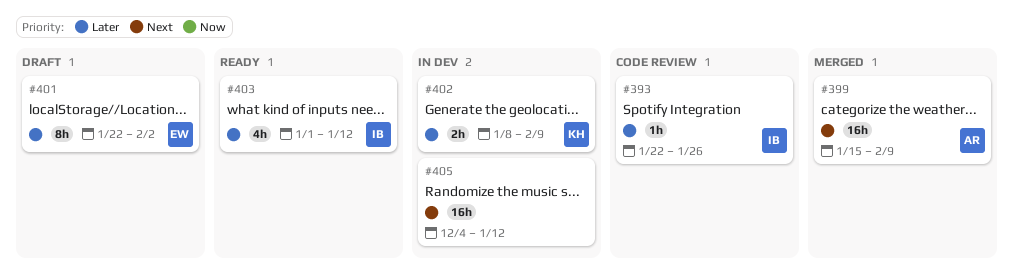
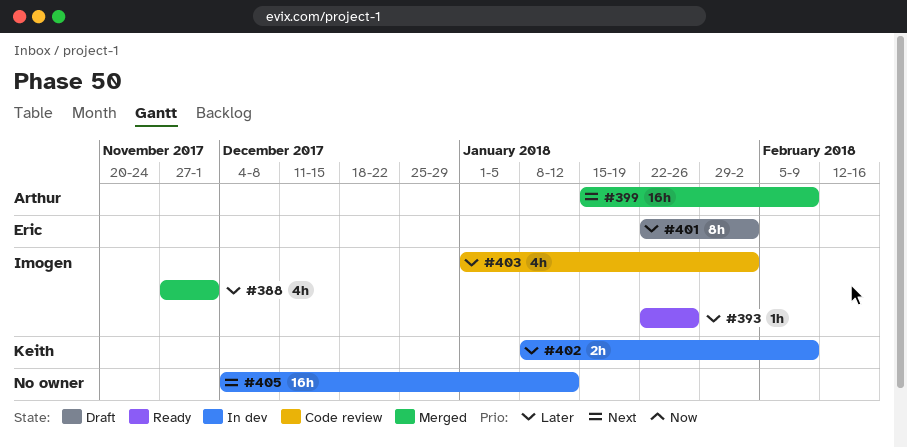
#388: none -> present
#393, status: Code review -> Ready
#403, status: Ready -> Code review
#403, due: Jan 12 -> Feb 2

